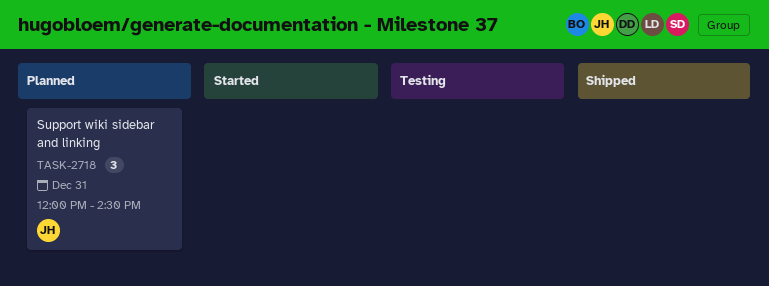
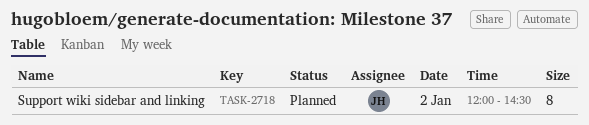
TASK-2718, estimate: 3 -> 8
TASK-2718, day: Dec 31 -> Jan 2

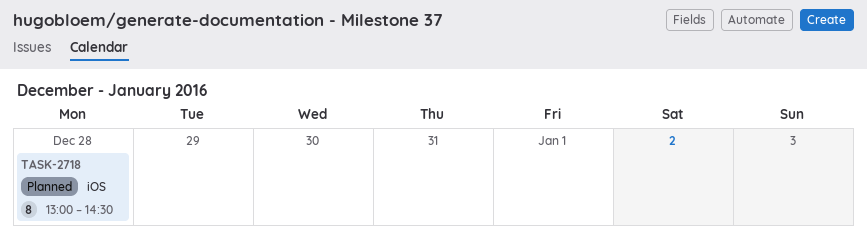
TASK-2718, day: Jan 2 -> Dec 28
TASK-2718, begins: 12:00 -> 13:00

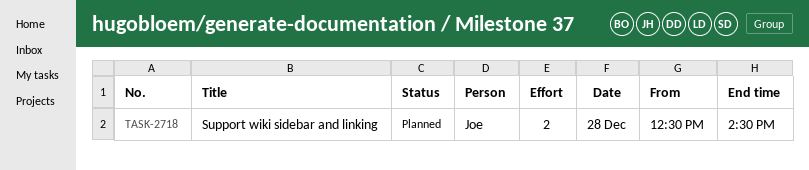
TASK-2718, estimate: 8 -> 2
TASK-2718, begins: 13:00 -> 12:30

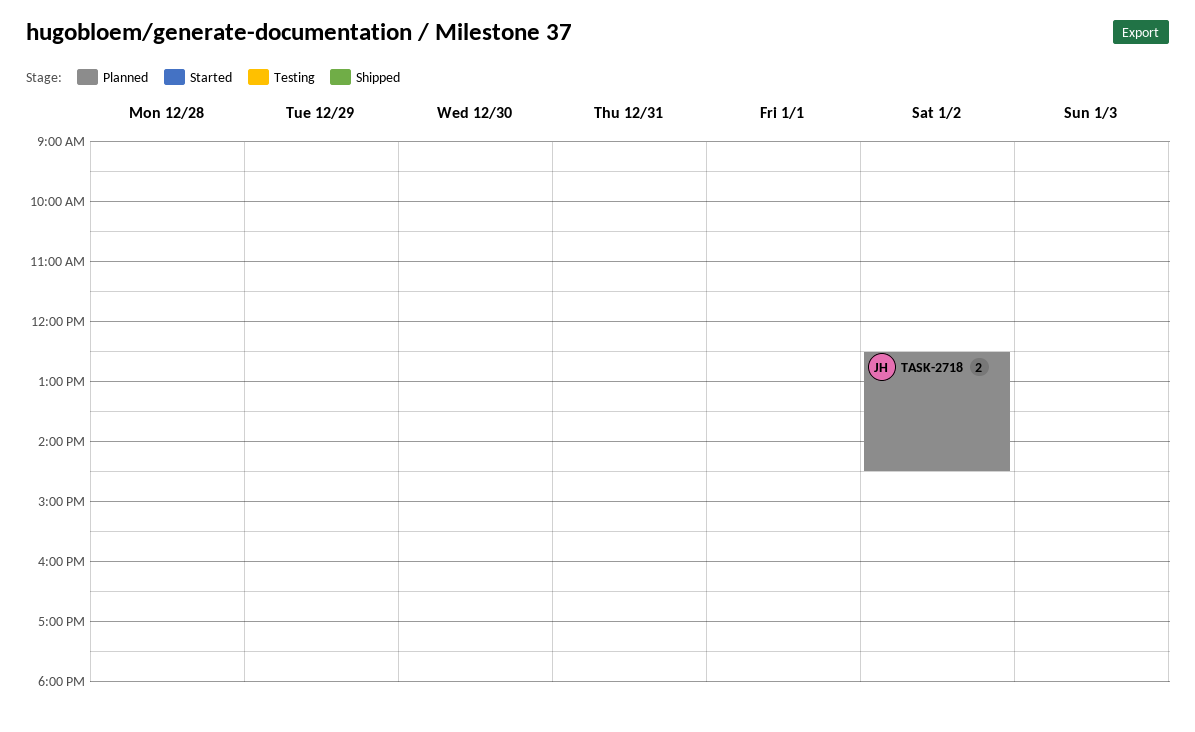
TASK-2718, day: Dec 28 -> Jan 2

